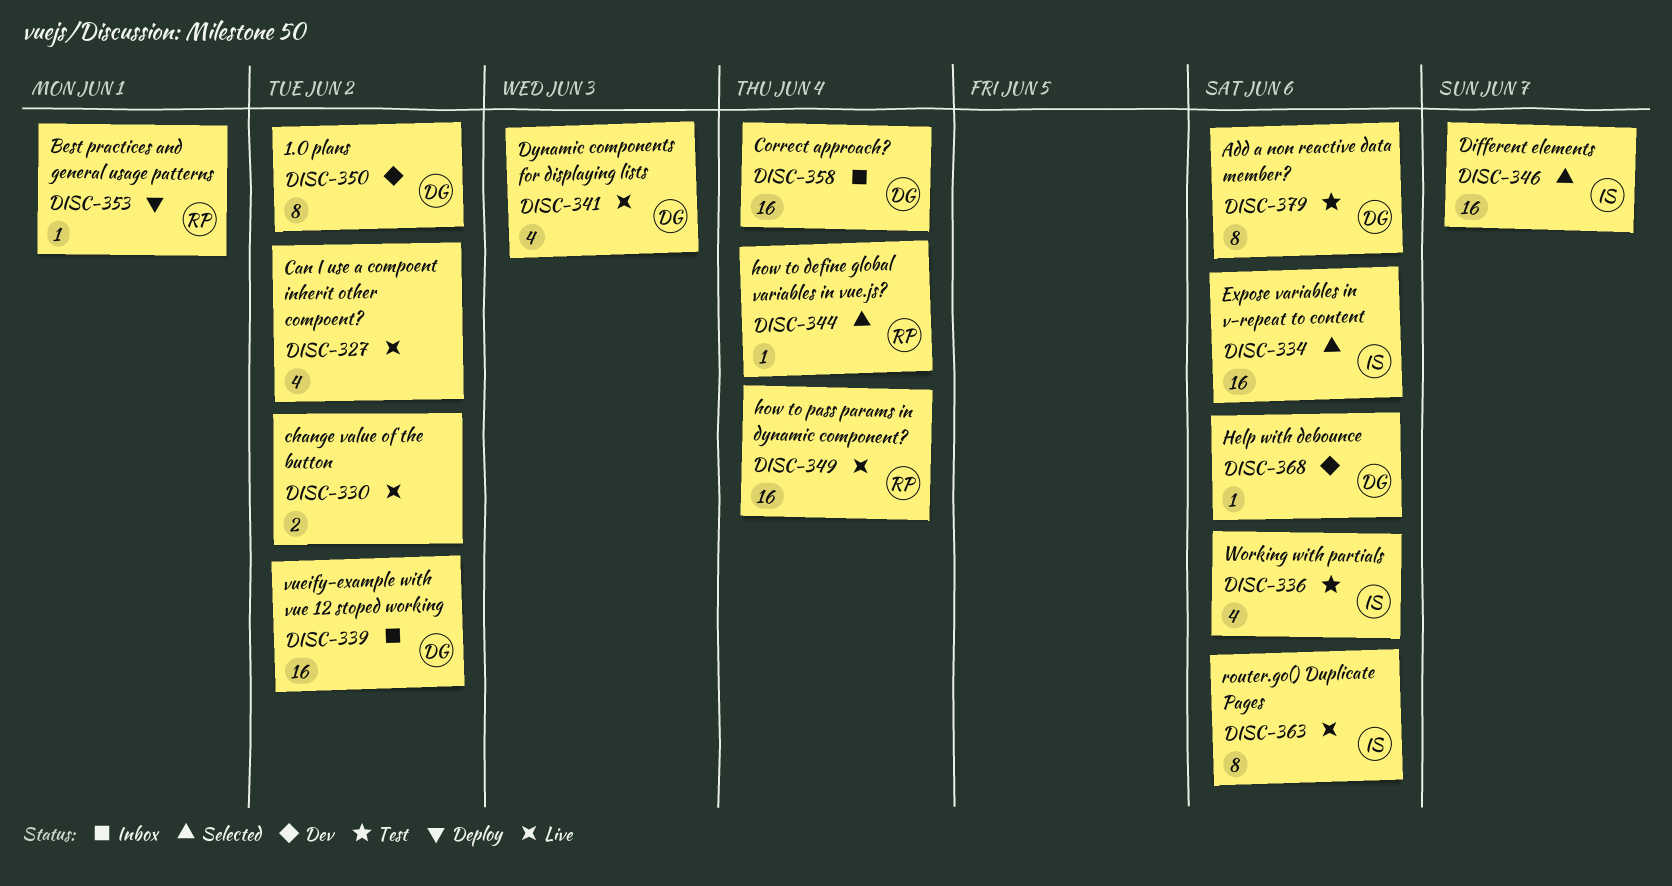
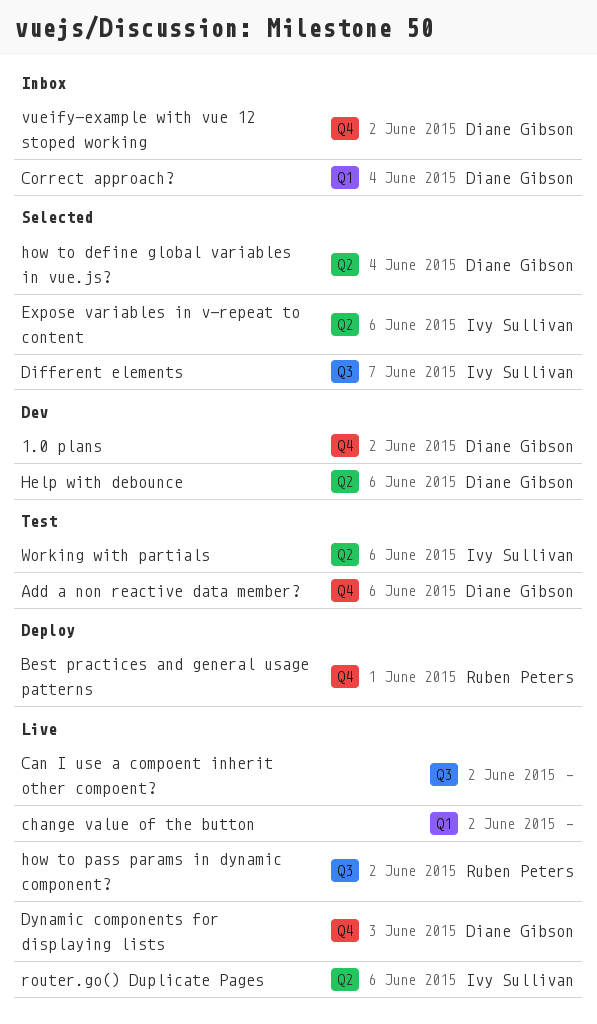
how to define global variables in vue.js?, owner: Ruben Peters -> Diane Gibson
how to pass params in dynamic component?, due: Jun 4 -> Jun 2

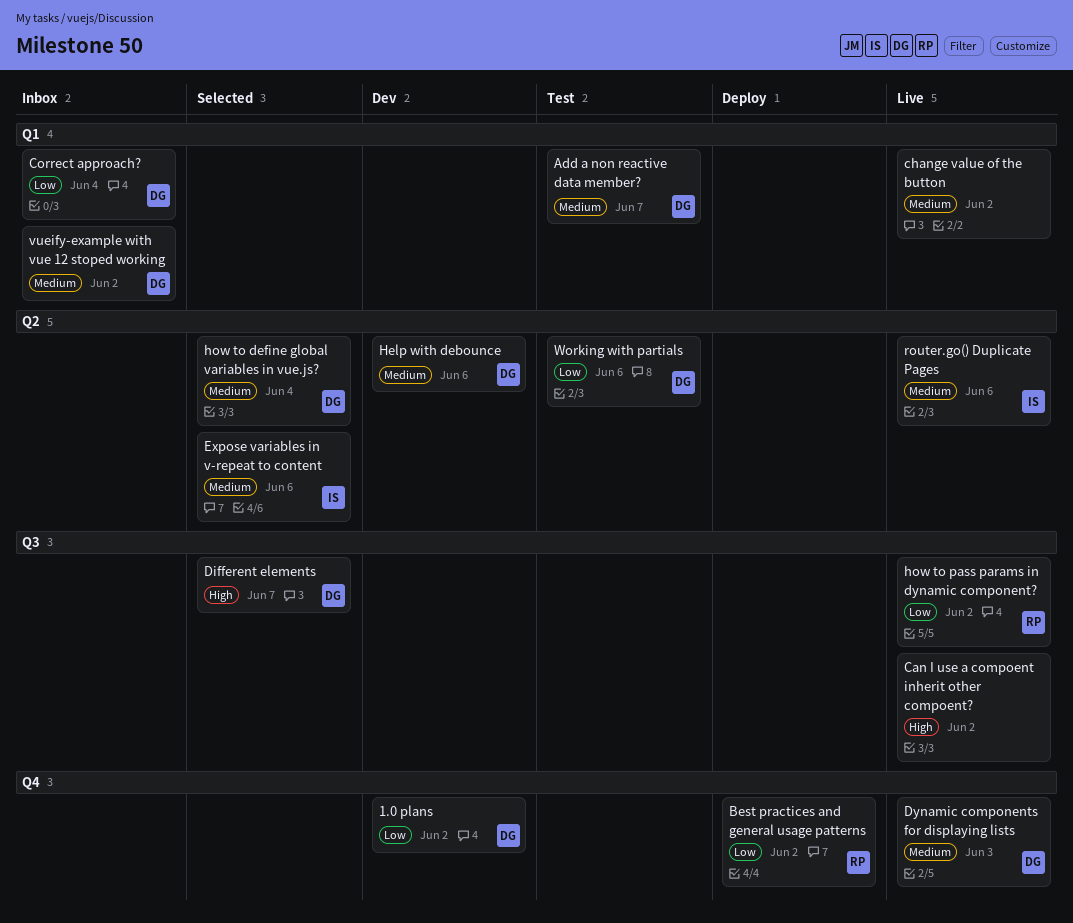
Add a non reactive data member?, label: Q4 -> Q1
Add a non reactive data member?, due: Jun 6 -> Jun 7
Best practices and general usage patterns, due: Jun 1 -> Jun 2
Different elements, owner: Ivy Sullivan -> Diane Gibson
vueify-example with vue 12 stoped working, label: Q4 -> Q1
Working with partials, owner: Ivy Sullivan -> Diane Gibson

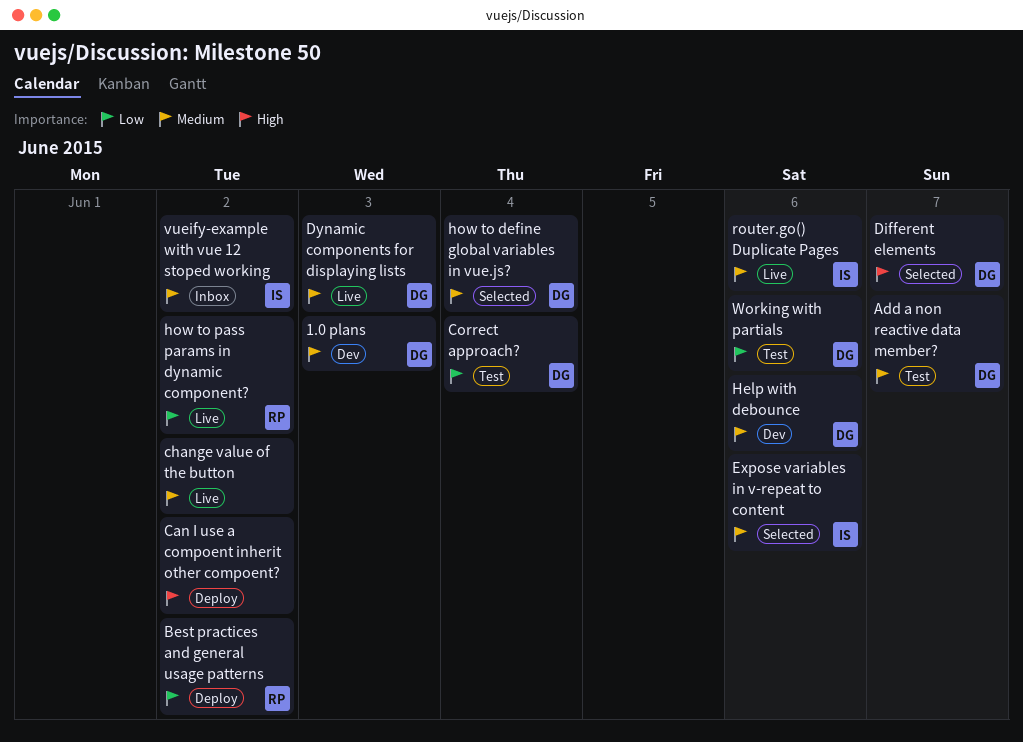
1.0 plans, priority: Low -> Medium
1.0 plans, due: Jun 2 -> Jun 3
Can I use a compoent inherit other compoent?, status: Live -> Deploy
Correct approach?, status: Inbox -> Test
vueify-example with vue 12 stoped working, owner: DG -> IS

